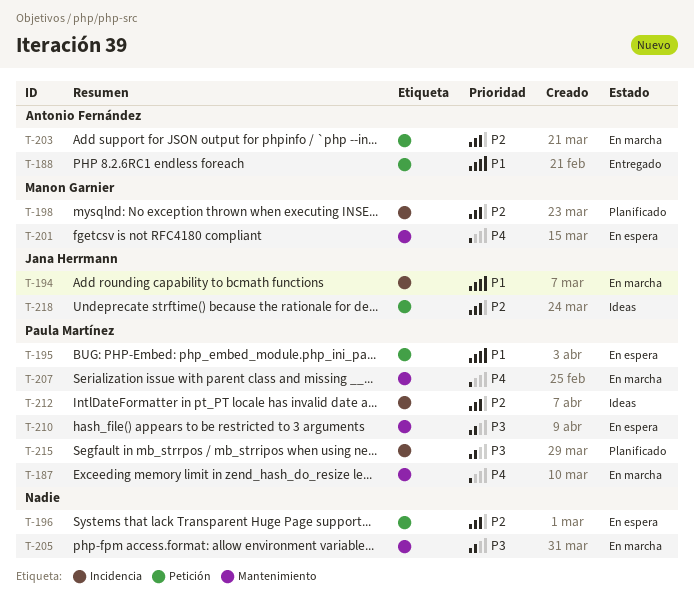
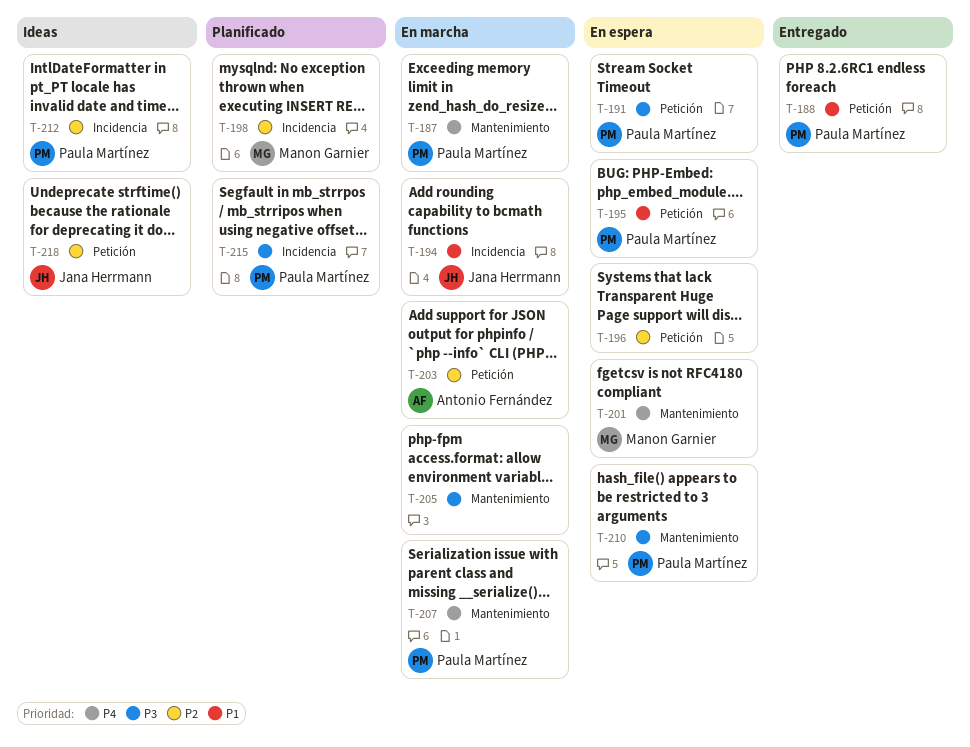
T-188, owner: Antonio Fernández -> Paula Martínez
T-191: none -> present

